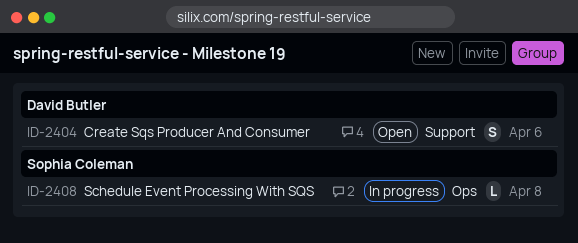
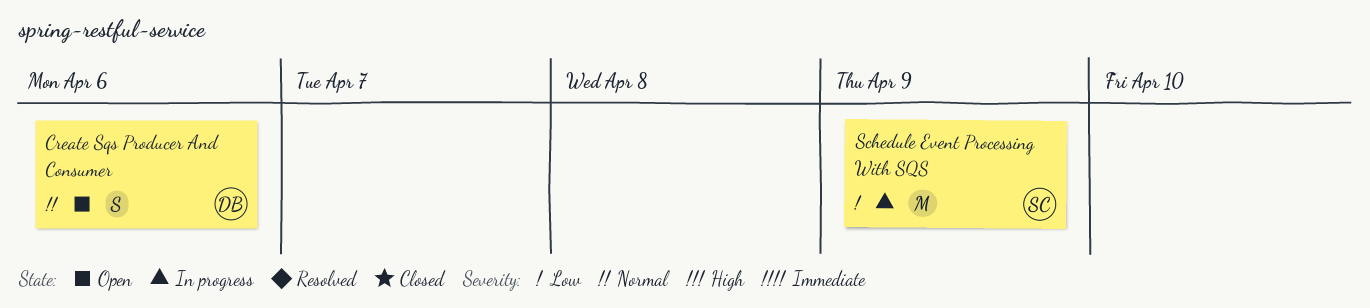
Schedule Event Processing With SQS, estimate: L -> M
Schedule Event Processing With SQS, due: Apr 8 -> Apr 9

